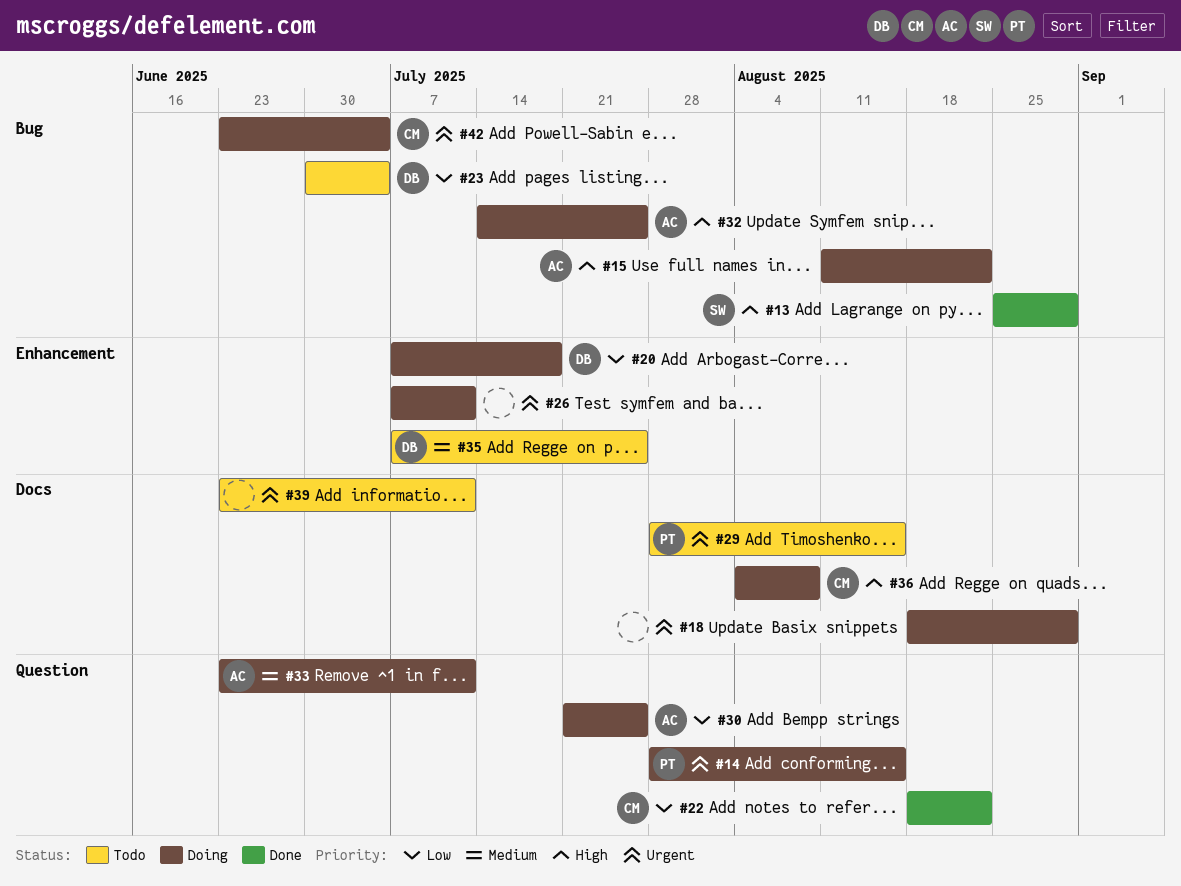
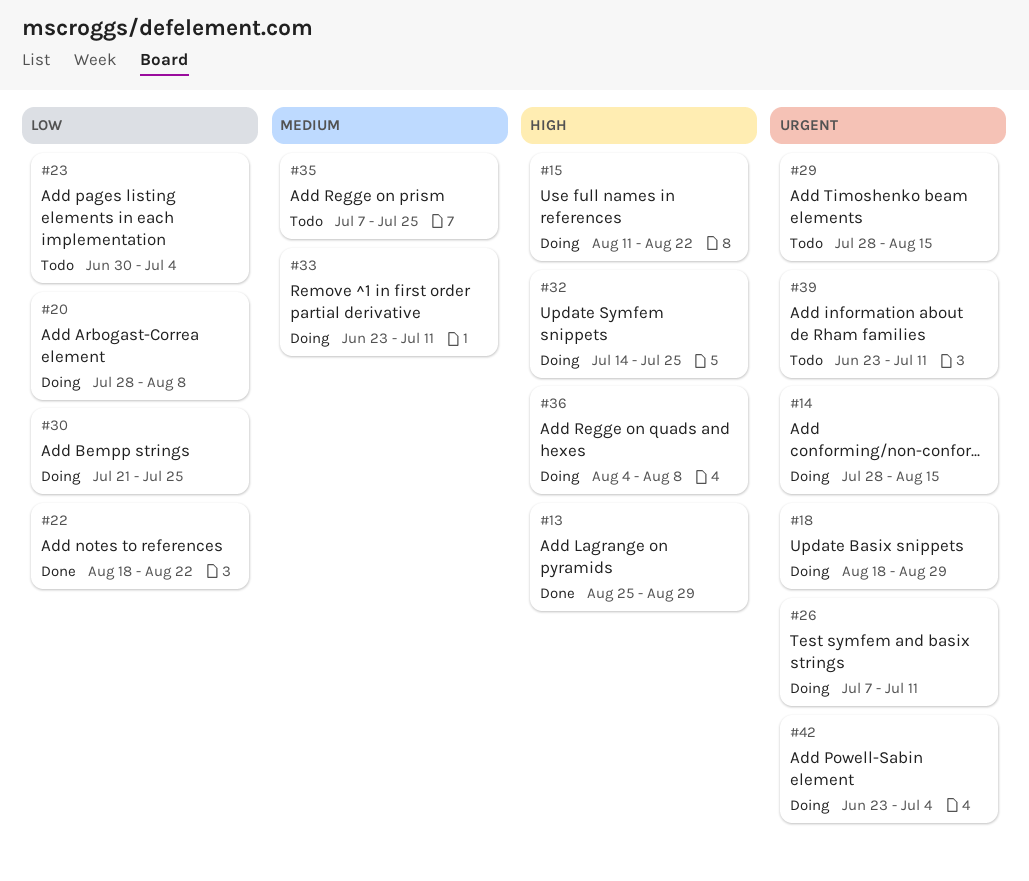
#20, start: Jul 7 -> Jul 28
#20, due: Jul 18 -> Aug 8

